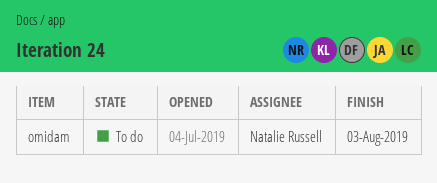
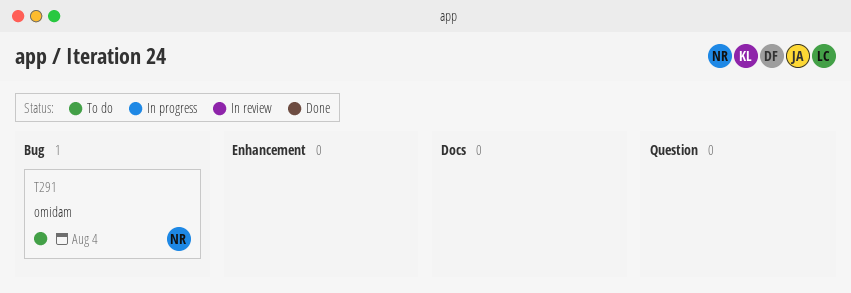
omidam, due: Aug 3 -> Aug 4

